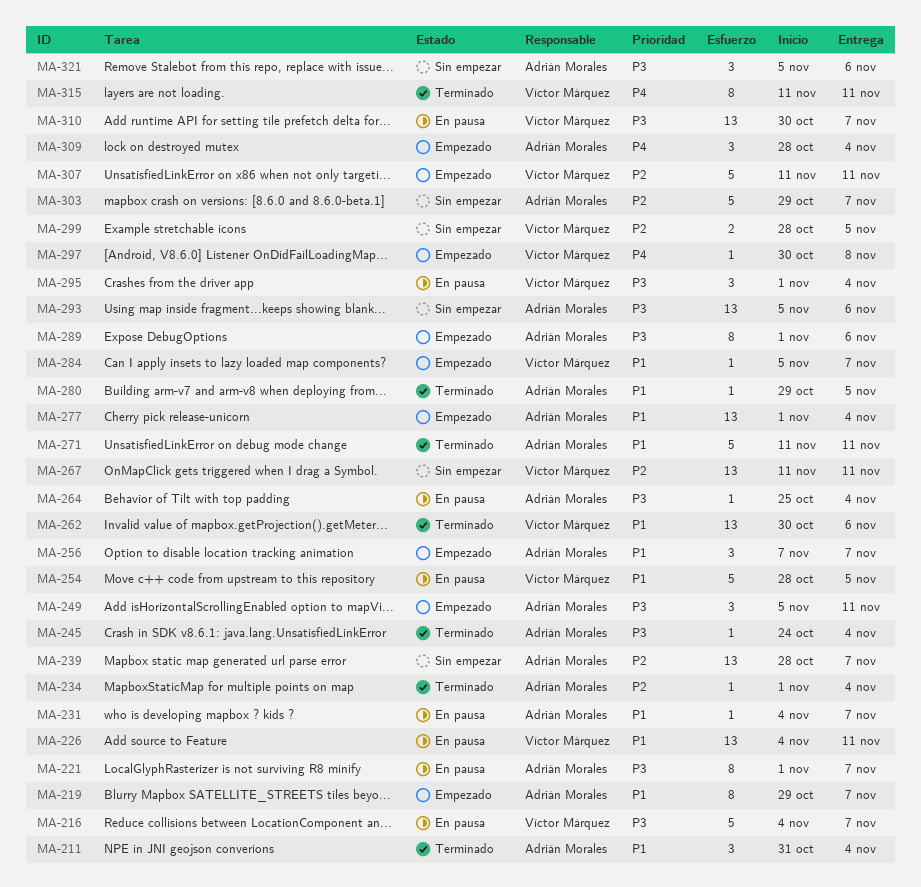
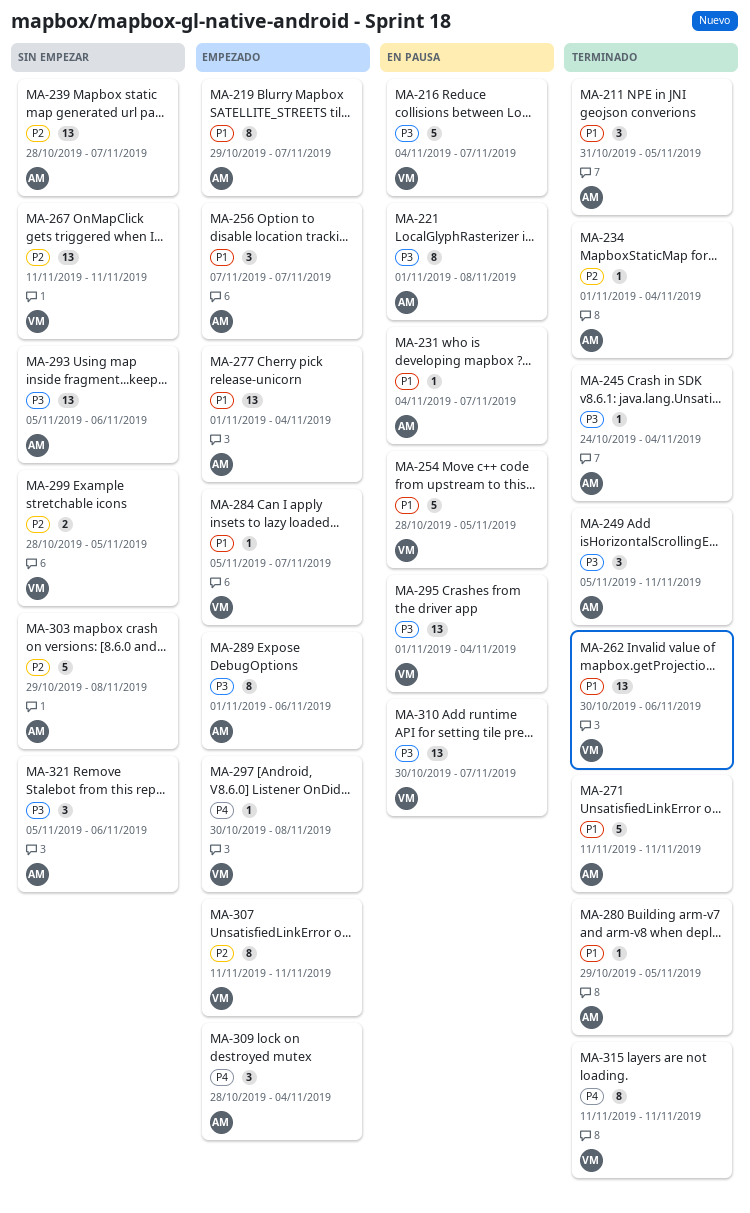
MA-211, due: Nov 4 -> Nov 5
MA-221, due: Nov 7 -> Nov 8
MA-226: present -> none
MA-249, status: Empezado -> Terminado
MA-264: present -> none
MA-295, estimate: 3 -> 13
MA-303, due: Nov 7 -> Nov 8
MA-307, estimate: 5 -> 8

